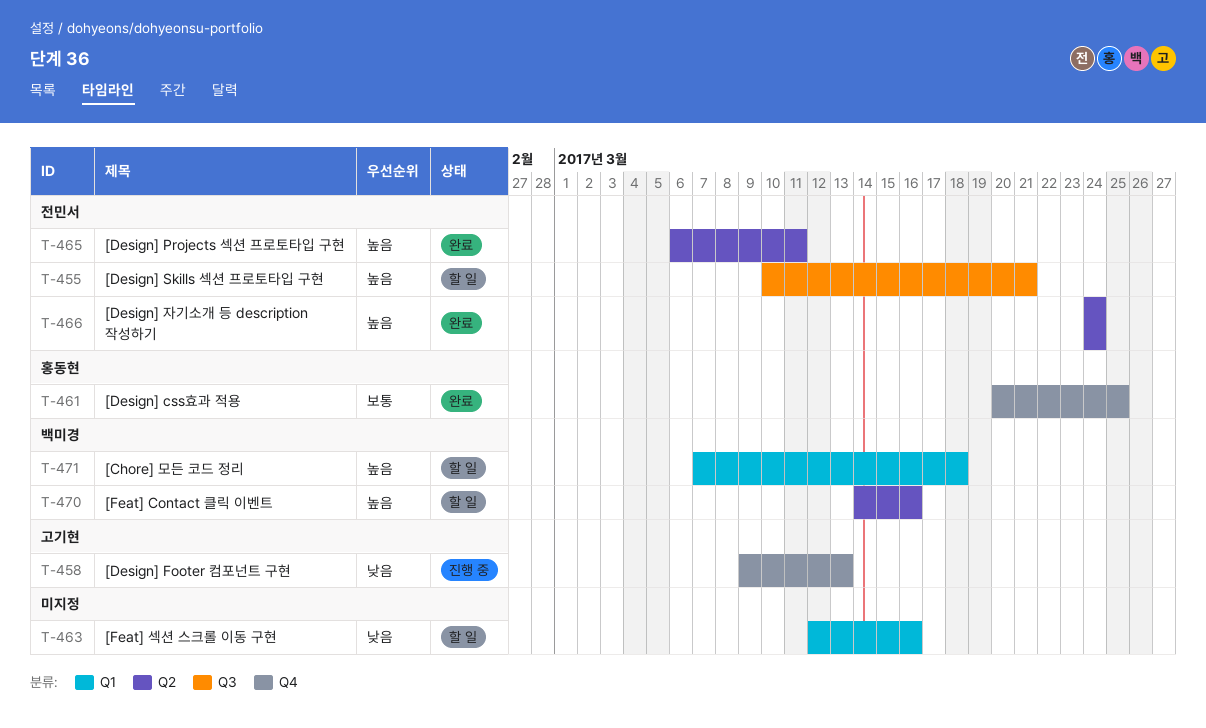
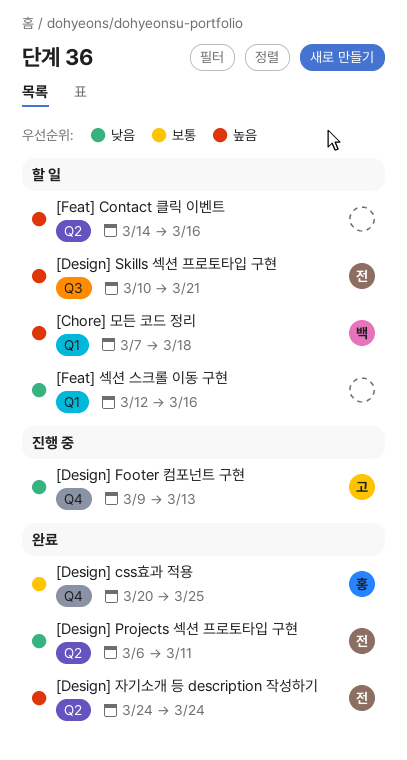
[Design] Projects 섹션 프로토타입 구현, priority: 높음 -> 낮음
[Feat] Contact 클릭 이벤트, owner: 백미경 -> none

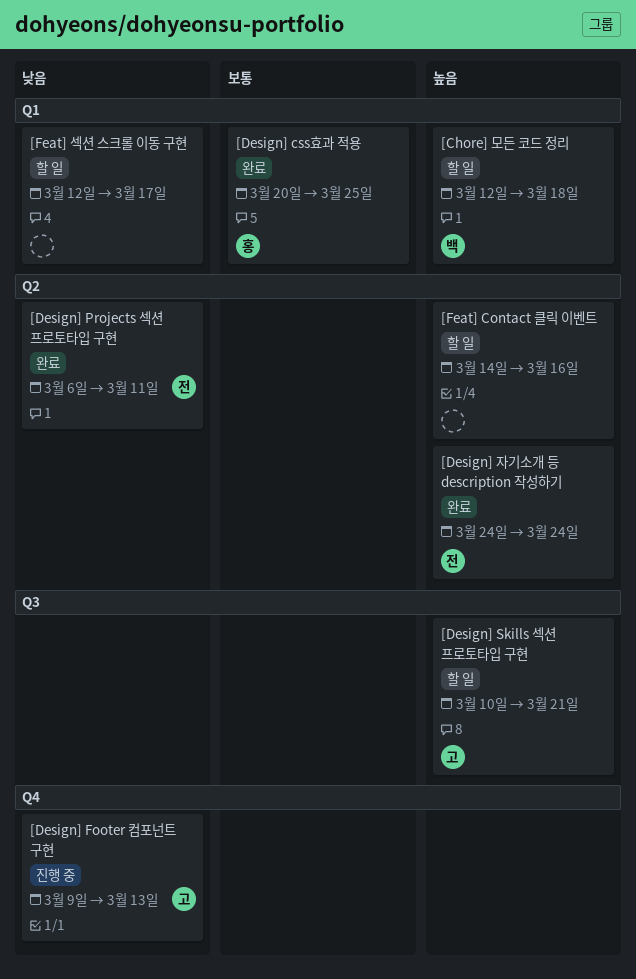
[Chore] 모든 코드 정리, start: Mar 7 -> Mar 12
[Design] css효과 적용, label: Q4 -> Q1
[Design] Skills 섹션 프로토타입 구현, owner: 전 -> 고
[Feat] 섹션 스크롤 이동 구현, due: Mar 16 -> Mar 17

